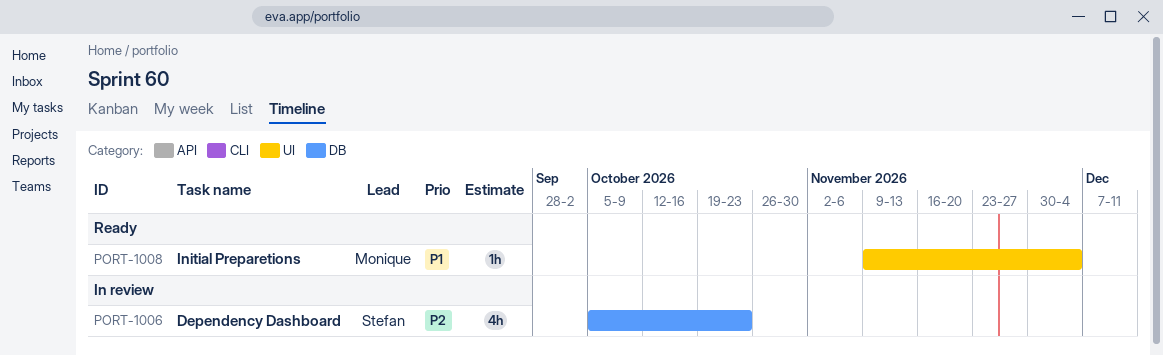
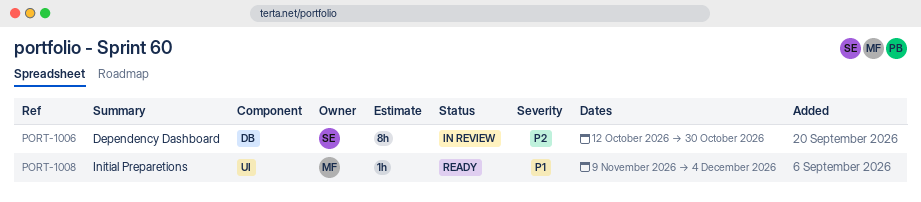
PORT-1006, estimate: 4h -> 8h
PORT-1006, start: Oct 5 -> Oct 12
PORT-1006, due: Oct 23 -> Oct 30

